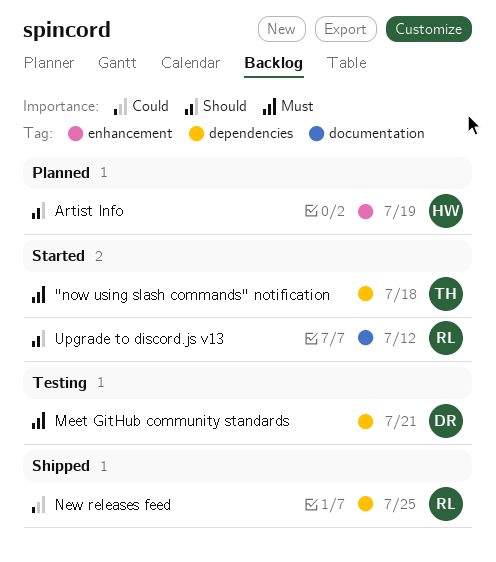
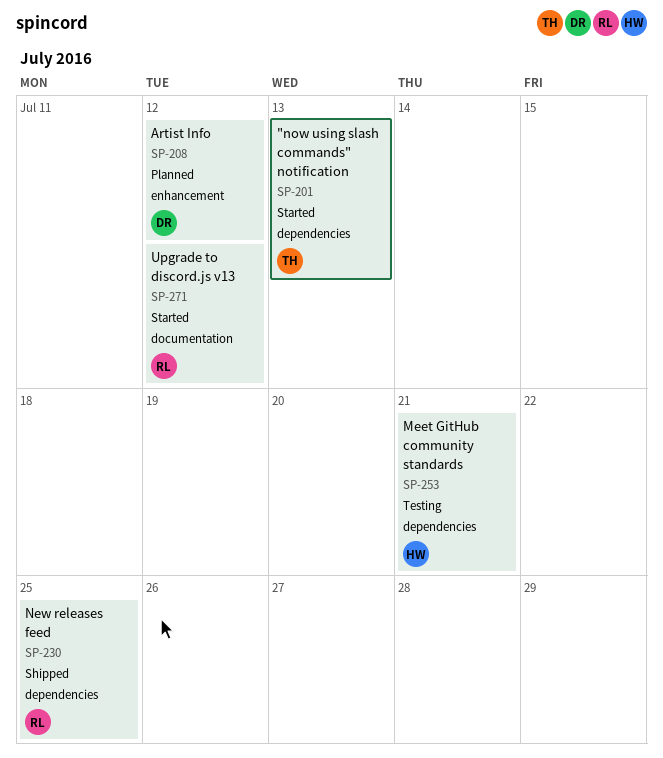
"now using slash commands" notification, due: Jul 18 -> Jul 13
Artist Info, owner: HW -> DR
Artist Info, due: Jul 19 -> Jul 12
Meet GitHub community standards, owner: DR -> HW

